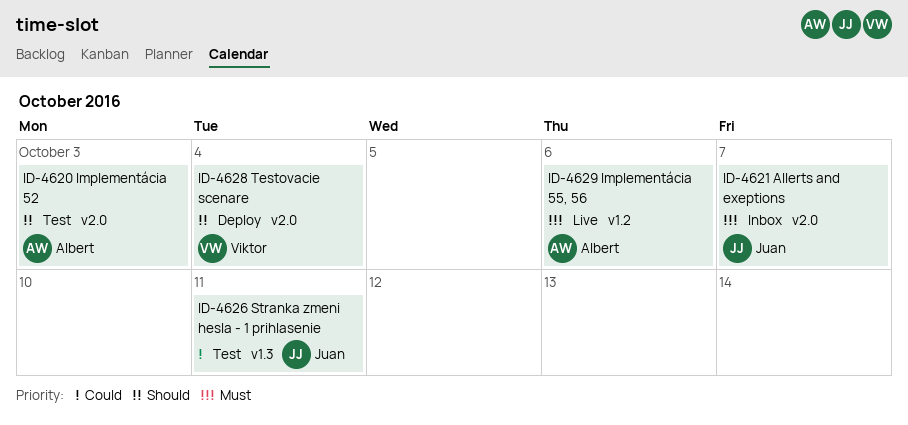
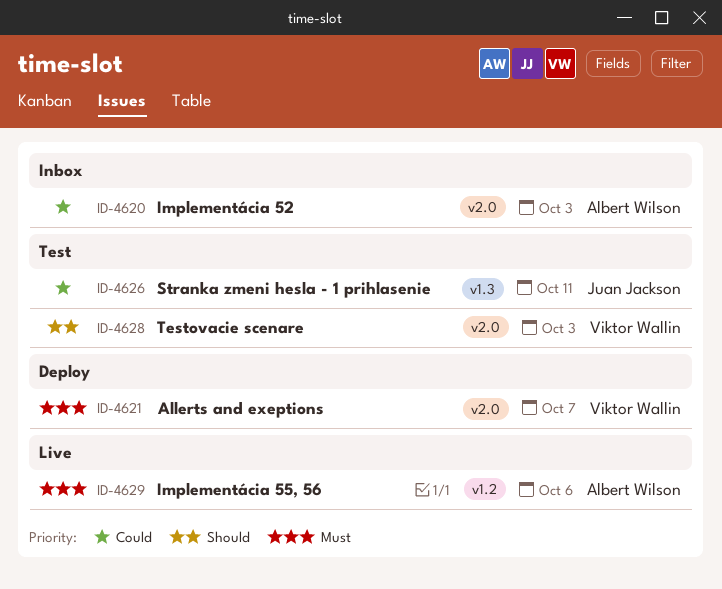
ID-4620, status: Test -> Inbox
ID-4620, priority: Should -> Could
ID-4621, status: Inbox -> Deploy
ID-4621, owner: Juan Jackson -> Viktor Wallin
ID-4628, status: Deploy -> Test
ID-4628, due: Oct 4 -> Oct 3

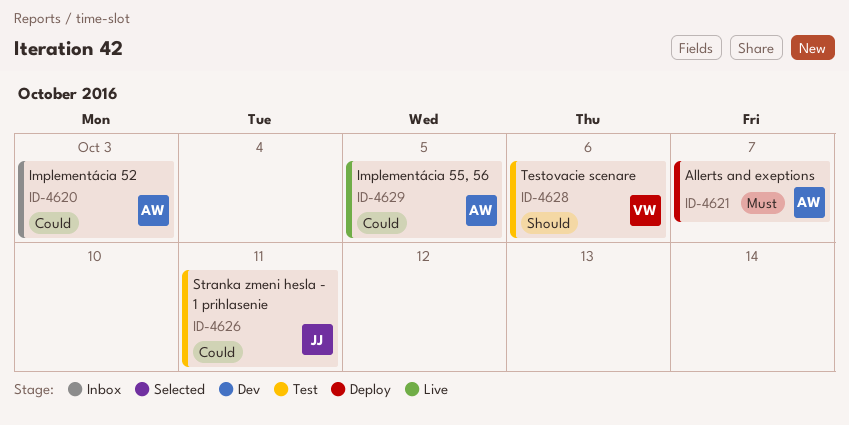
ID-4621, owner: Viktor Wallin -> Albert Wilson
ID-4628, due: Oct 3 -> Oct 6
ID-4629, priority: Must -> Could
ID-4629, due: Oct 6 -> Oct 5

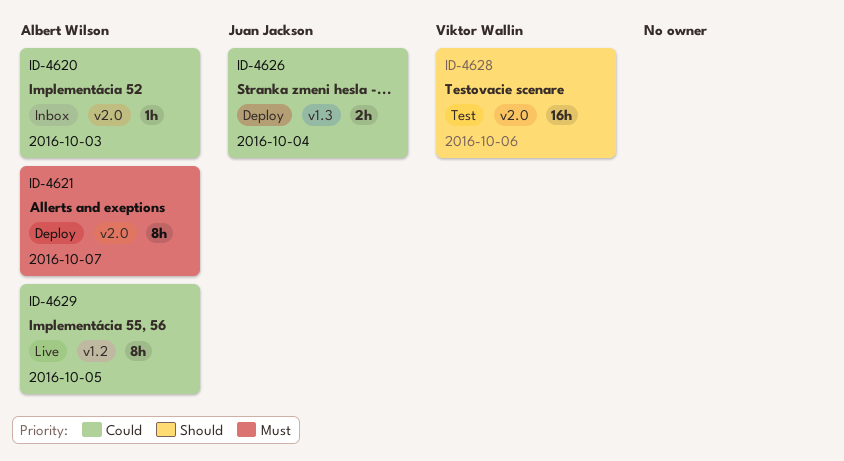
ID-4626, status: Test -> Deploy
ID-4626, due: Oct 11 -> Oct 4

